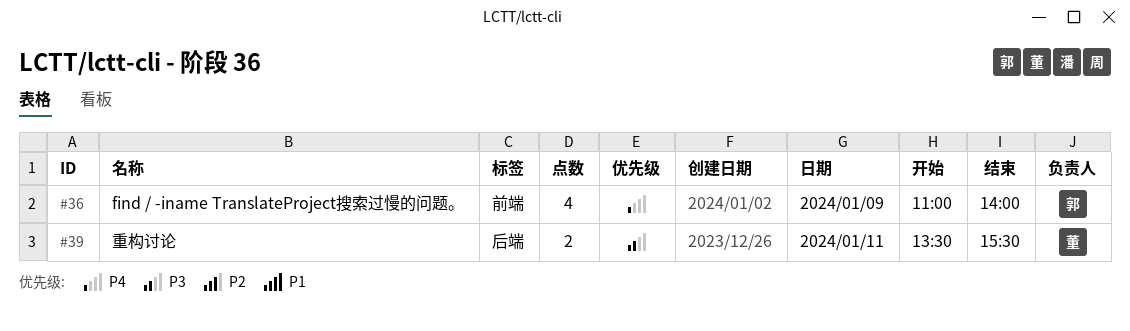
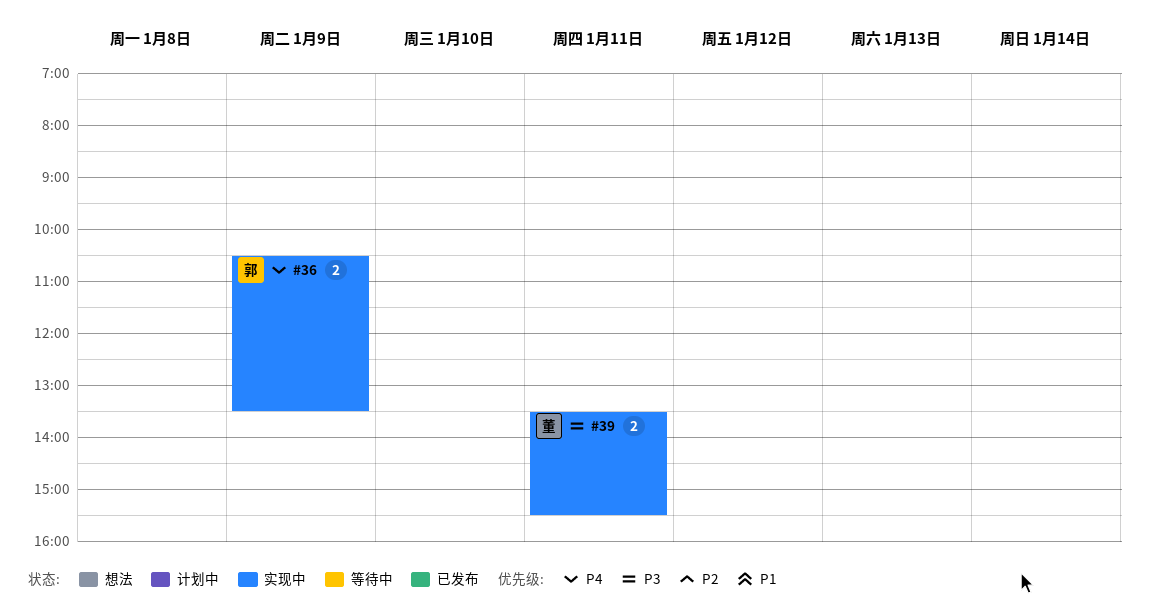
#36, estimate: 4 -> 2
#36, begins: 11:00 -> 10:30
#36, ends: 14:00 -> 13:30

